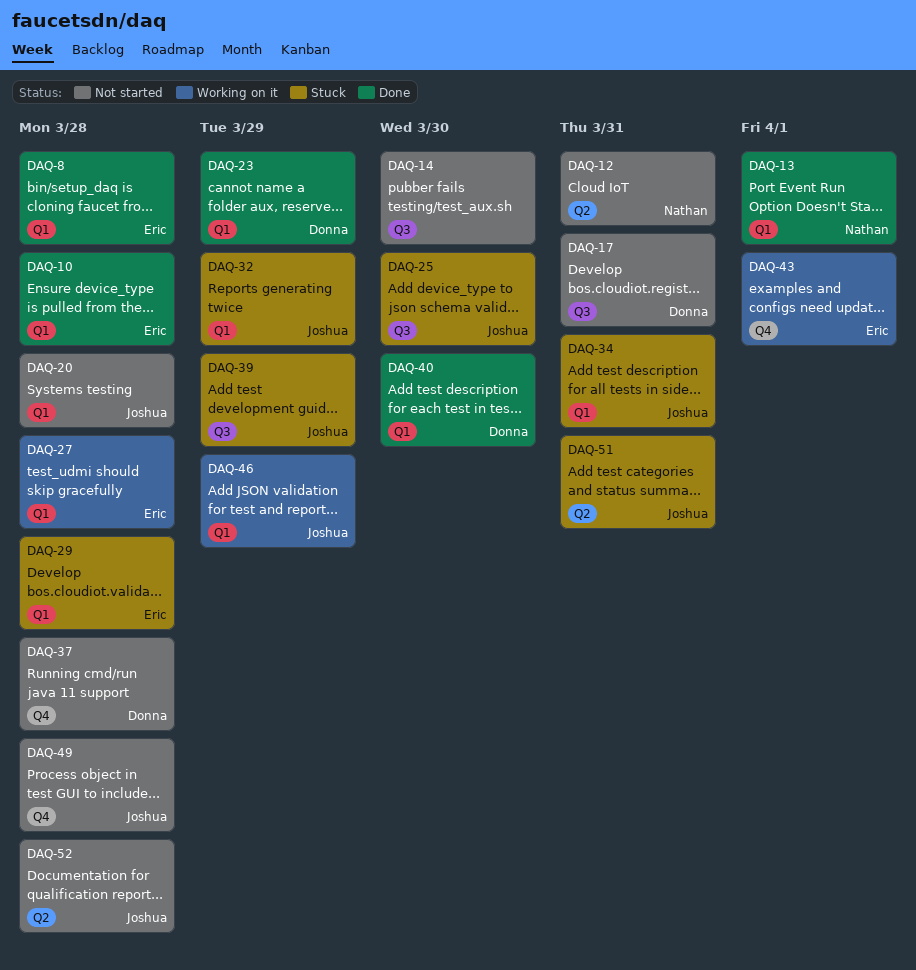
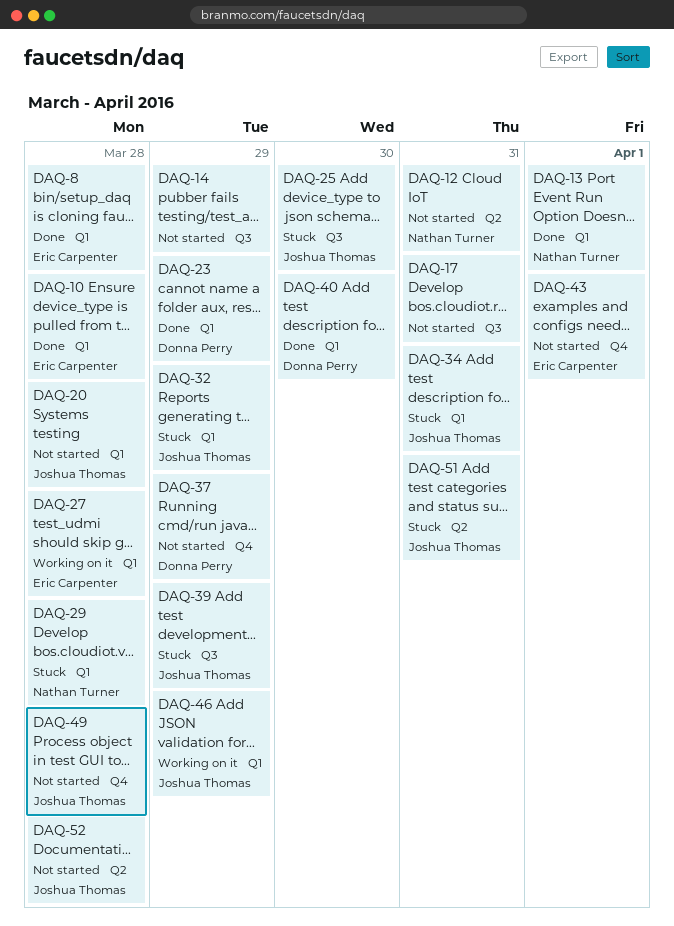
DAQ-14, due: Mar 30 -> Mar 29
DAQ-17, owner: Donna Perry -> none
DAQ-29, owner: Eric Carpenter -> Nathan Turner
DAQ-37, due: Mar 28 -> Mar 29
DAQ-43, status: Working on it -> Not started

